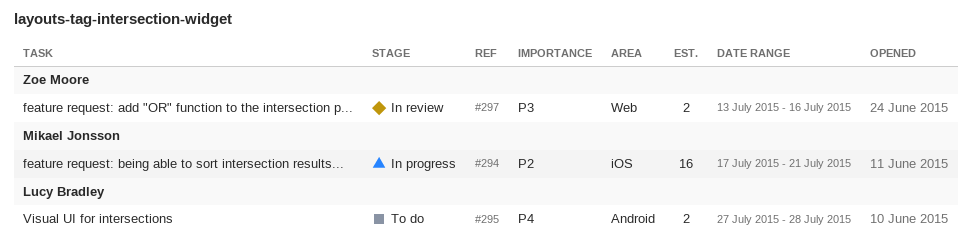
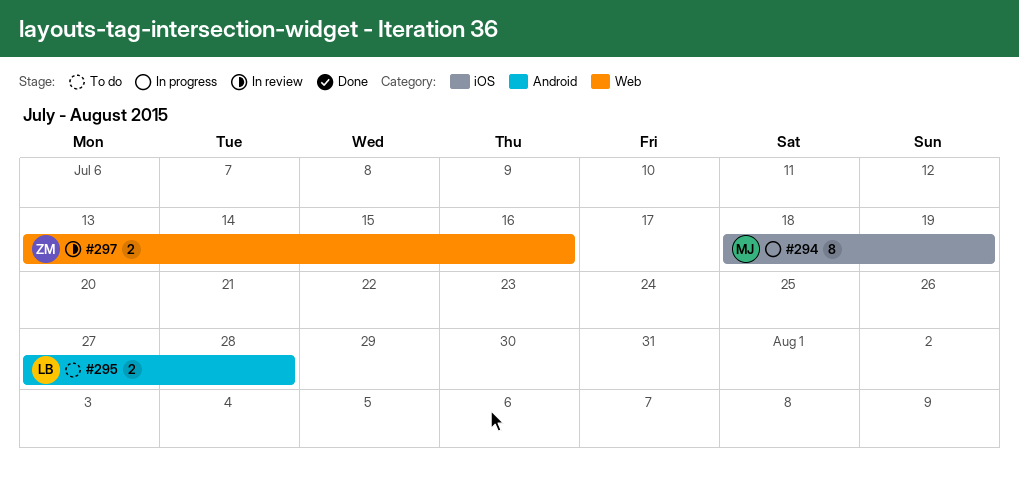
#294, estimate: 16 -> 8
#294, start: Jul 17 -> Jul 18
#294, due: Jul 21 -> Jul 19

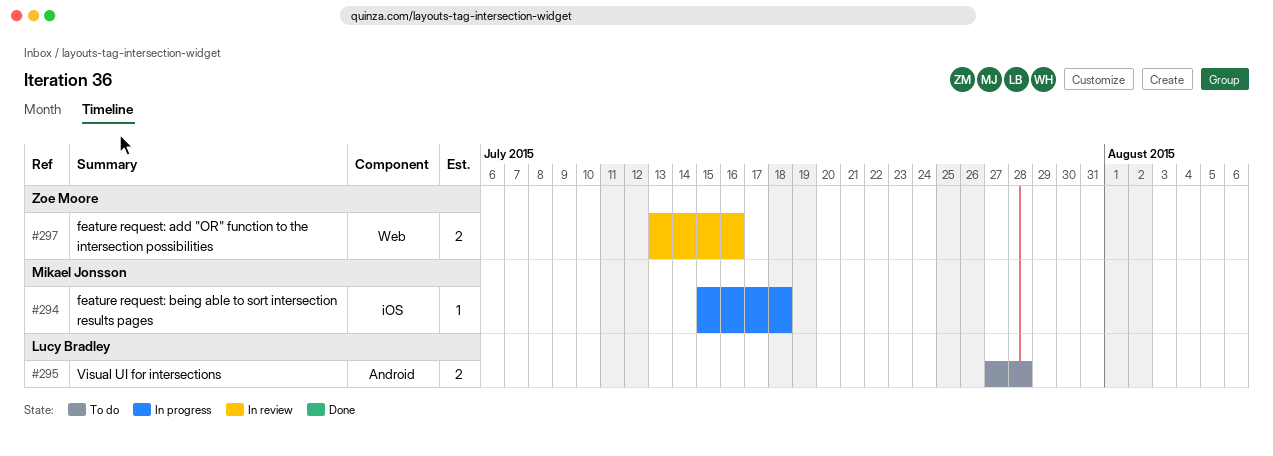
#294, estimate: 8 -> 1
#294, start: Jul 18 -> Jul 15
#294, due: Jul 19 -> Jul 18

